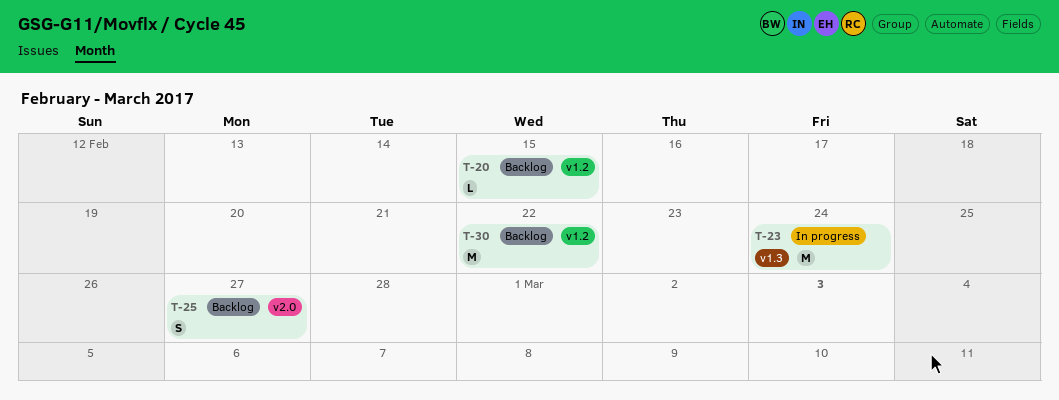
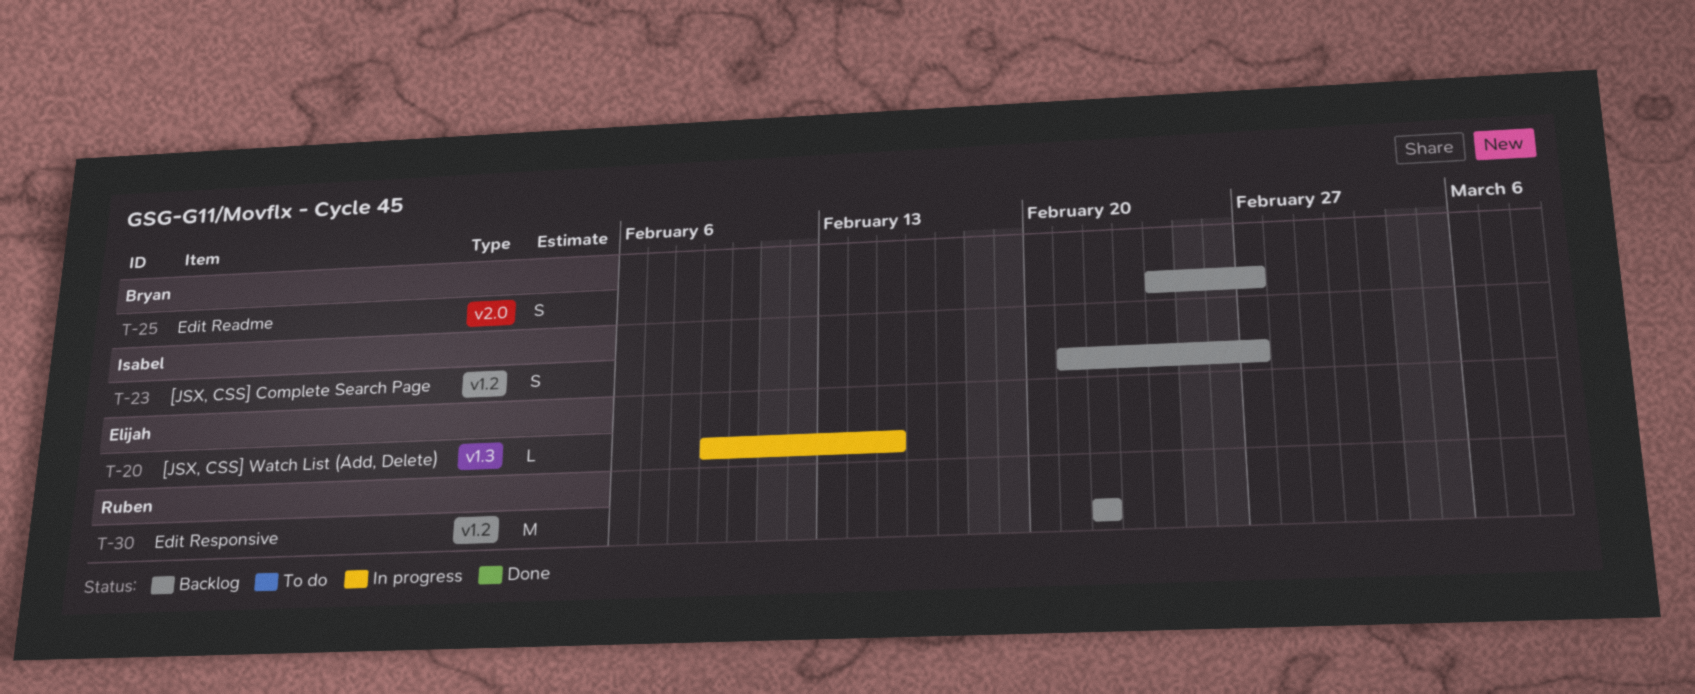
T-20, status: Backlog -> In progress
T-20, label: v1.2 -> v1.3
T-23, status: In progress -> Backlog
T-23, label: v1.3 -> v1.2
T-23, estimate: M -> S
T-23, due: Feb 24 -> Feb 27

